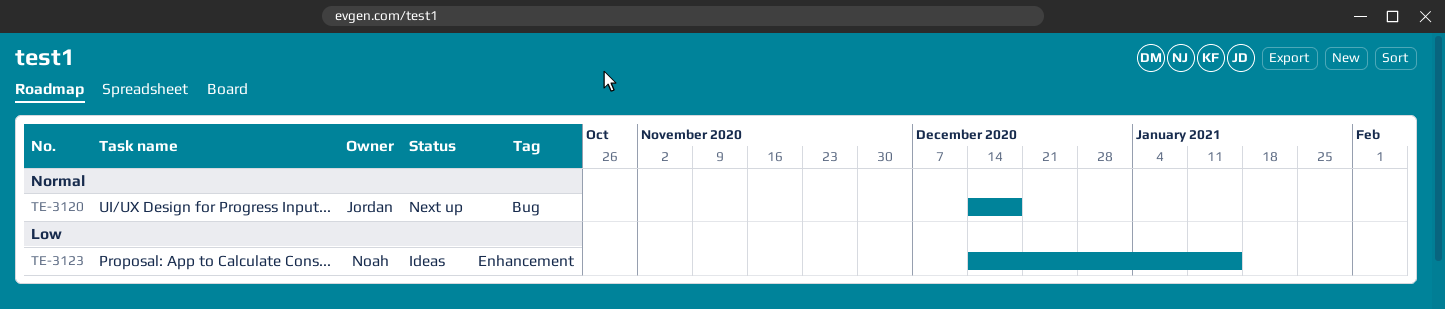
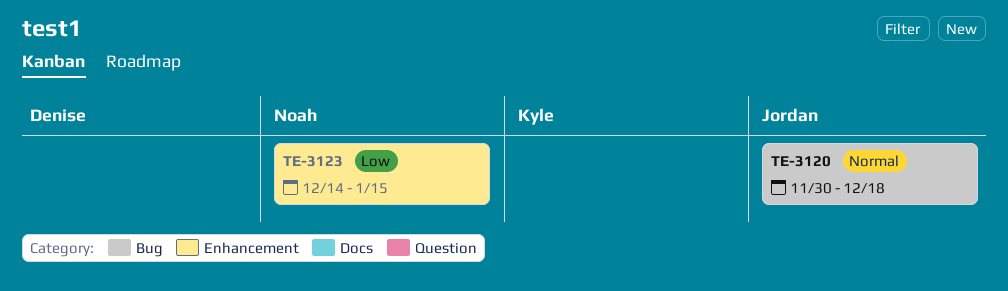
TE-3120, start: Dec 14 -> Nov 30

